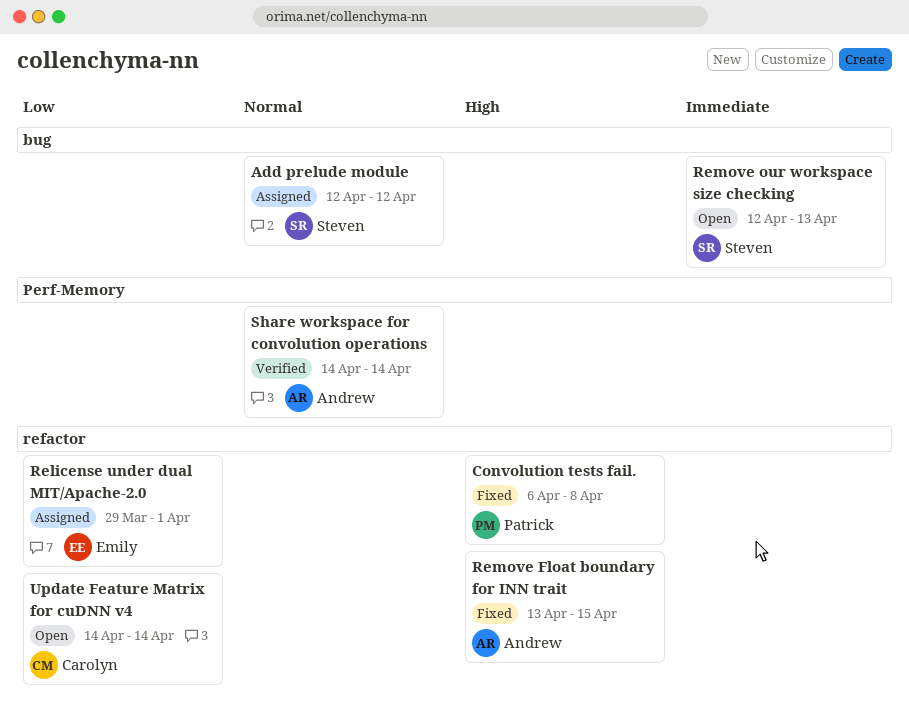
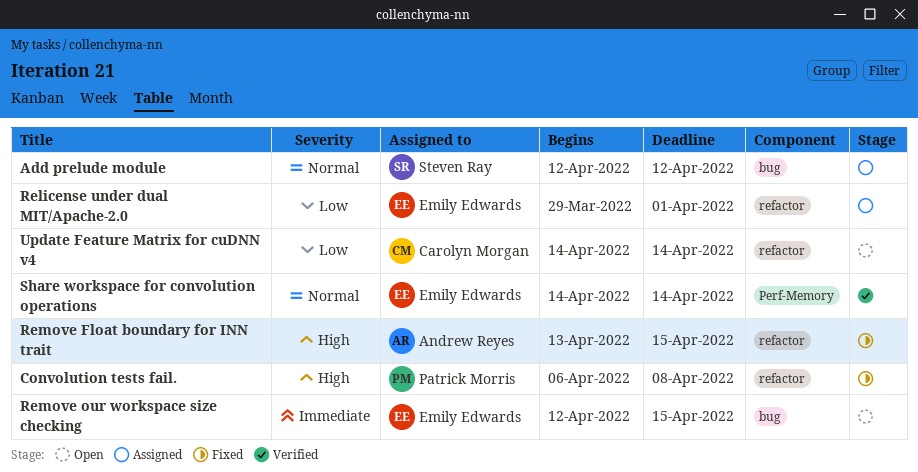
Remove our workspace size checking, owner: Steven Ray -> Emily Edwards
Remove our workspace size checking, due: Apr 13 -> Apr 15
Share workspace for convolution operations, owner: Andrew Reyes -> Emily Edwards

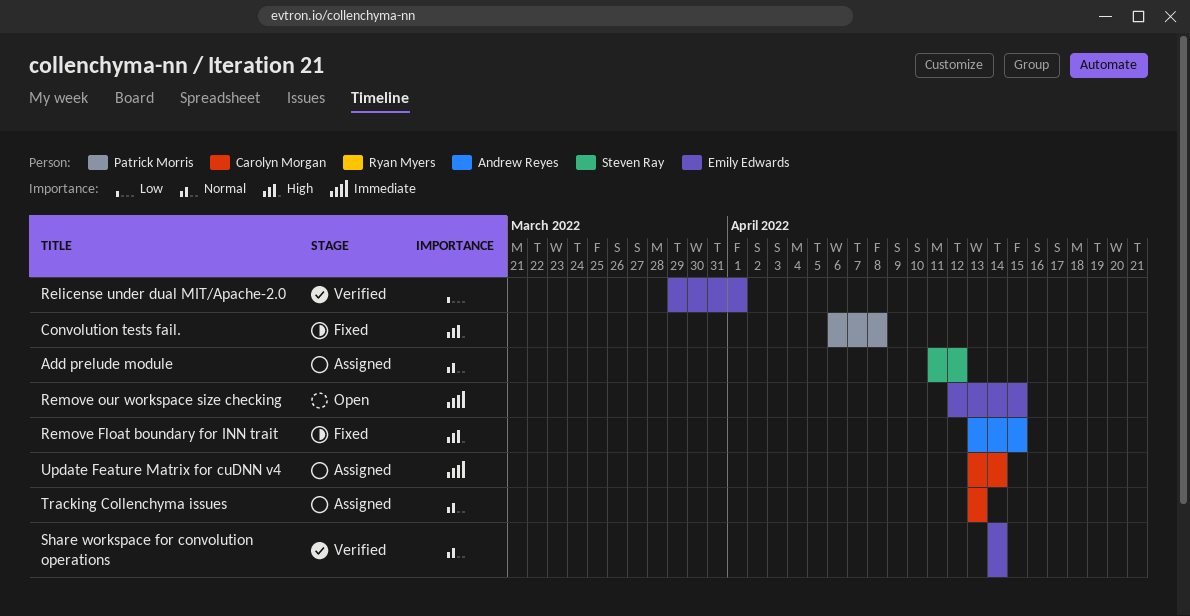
Add prelude module, start: Apr 12 -> Apr 11
Relicense under dual MIT/Apache-2.0, status: Assigned -> Verified
Tracking Collenchyma issues: none -> present
Update Feature Matrix for cuDNN v4, status: Open -> Assigned
Update Feature Matrix for cuDNN v4, priority: Low -> Immediate
Update Feature Matrix for cuDNN v4, start: Apr 14 -> Apr 13

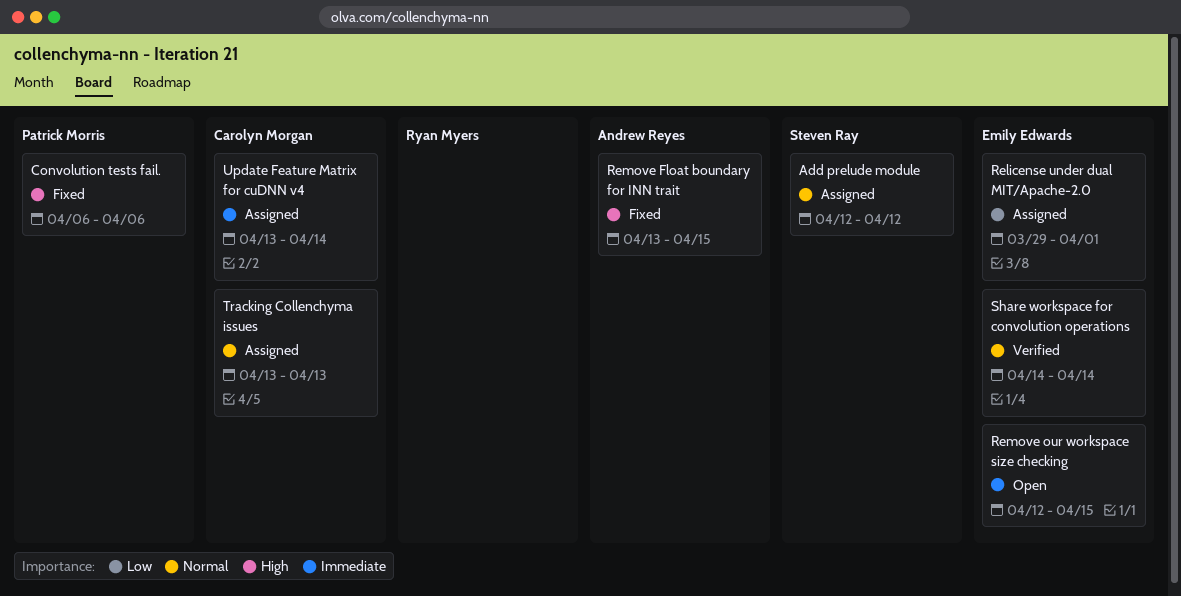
Add prelude module, start: Apr 11 -> Apr 12
Convolution tests fail., due: Apr 8 -> Apr 6
Relicense under dual MIT/Apache-2.0, status: Verified -> Assigned

